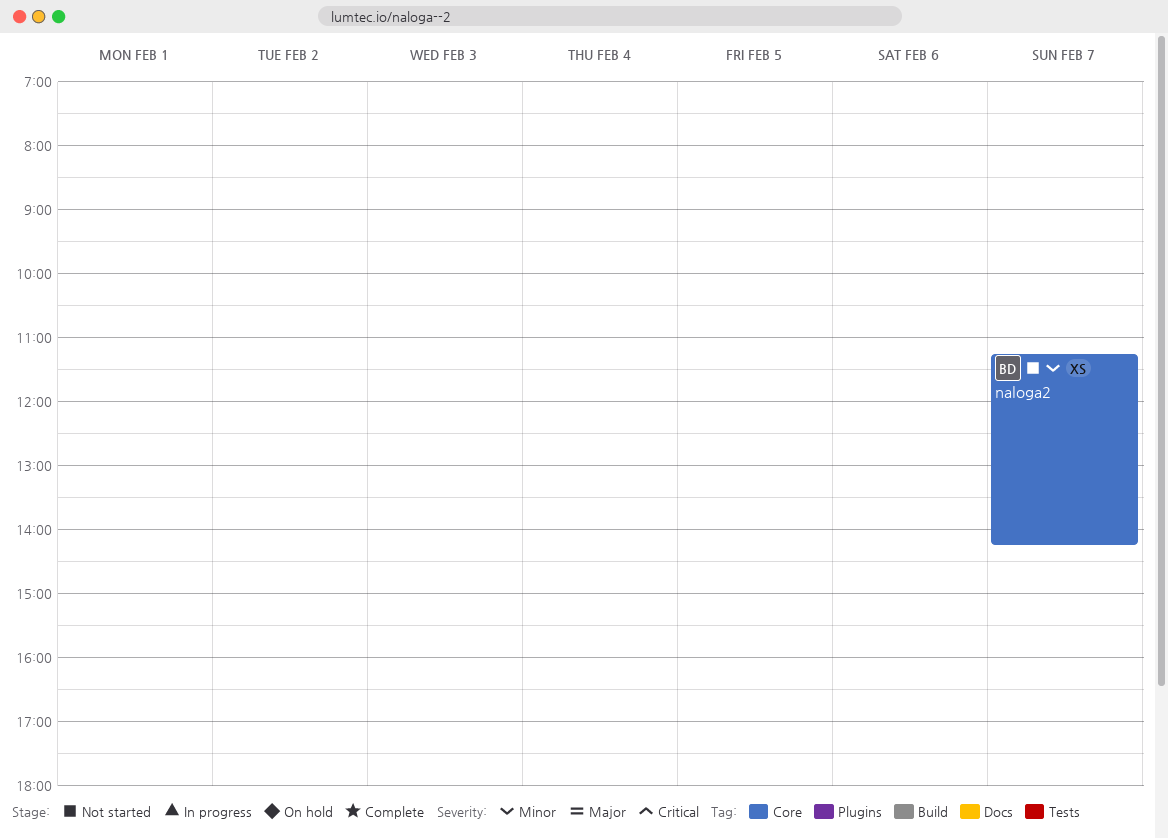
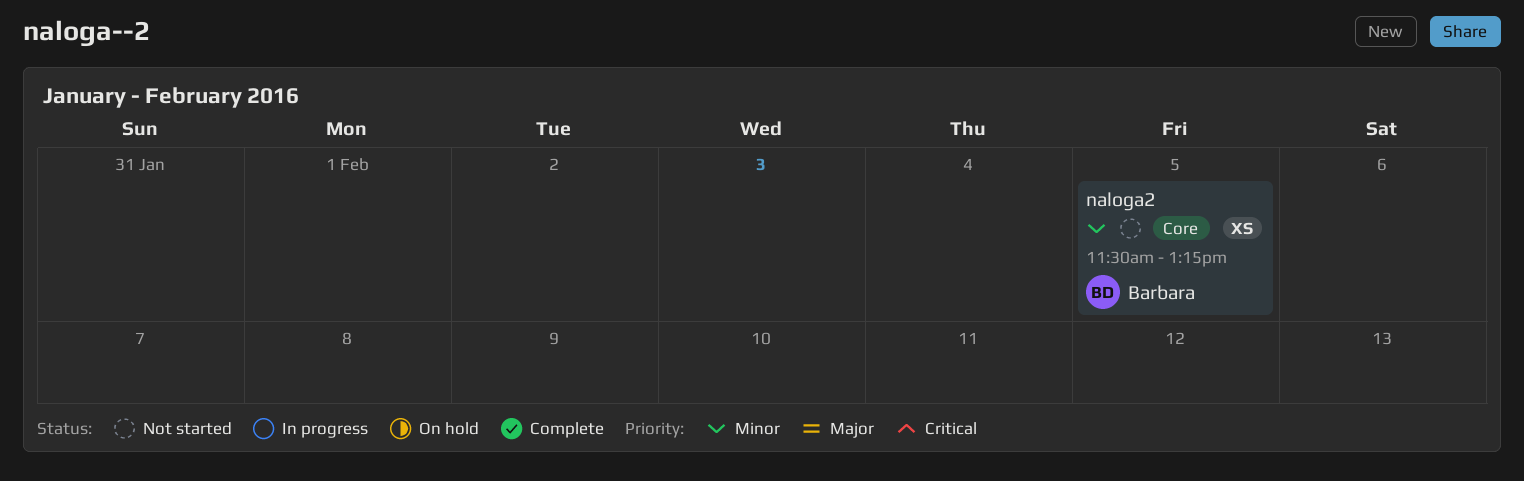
naloga2, day: Feb 7 -> Feb 5
naloga2, begins: 11:15 -> 11:30
naloga2, ends: 14:15 -> 13:15

